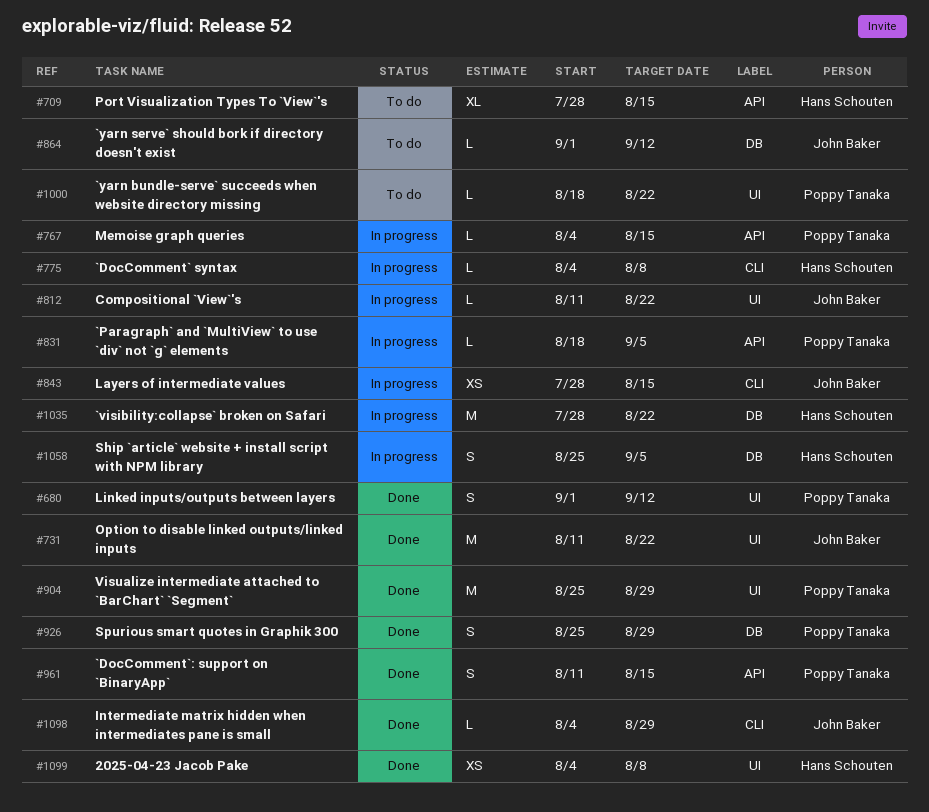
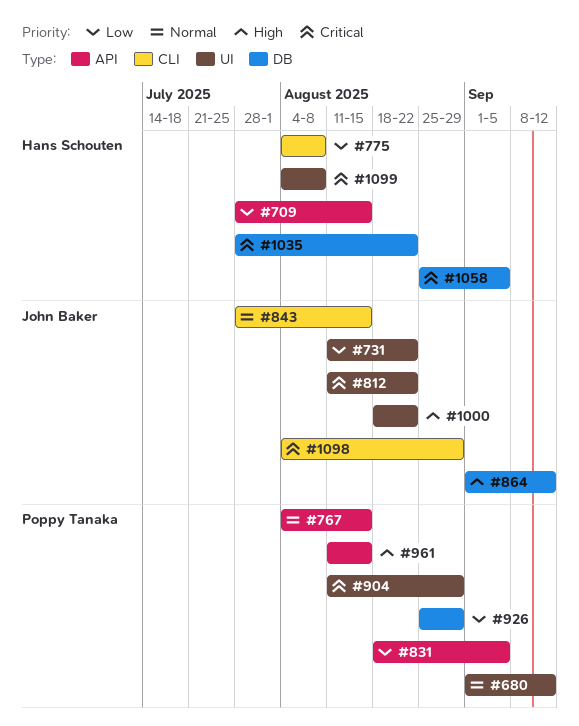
#904, start: Aug 25 -> Aug 11
#1000, owner: Poppy Tanaka -> John Baker

